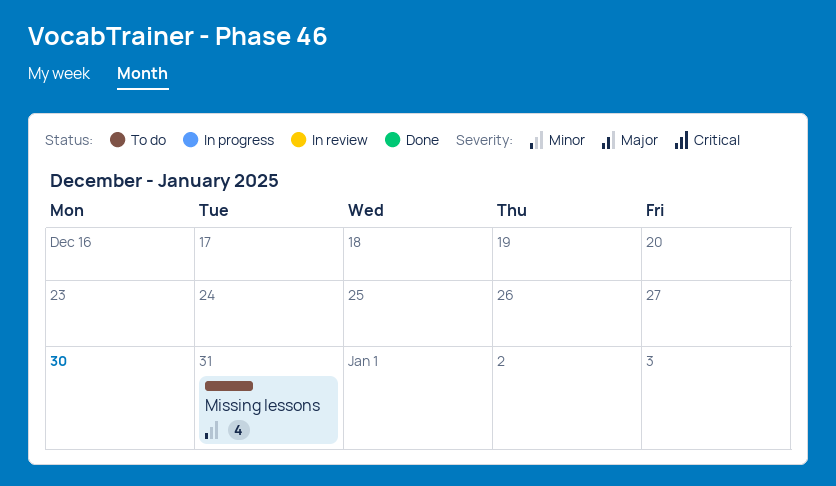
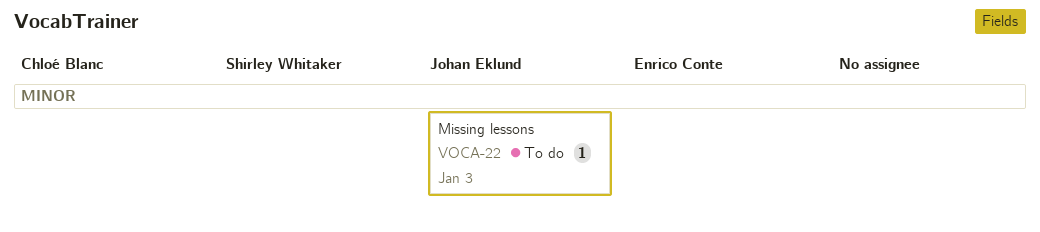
Missing lessons, estimate: 4 -> 1
Missing lessons, due: Dec 31 -> Jan 3

